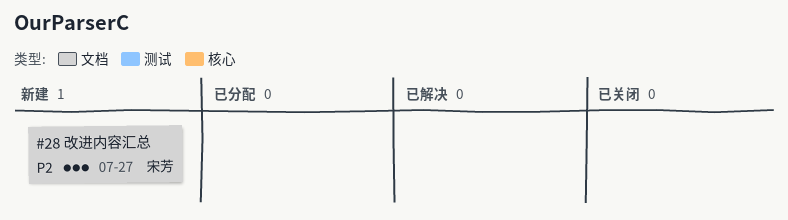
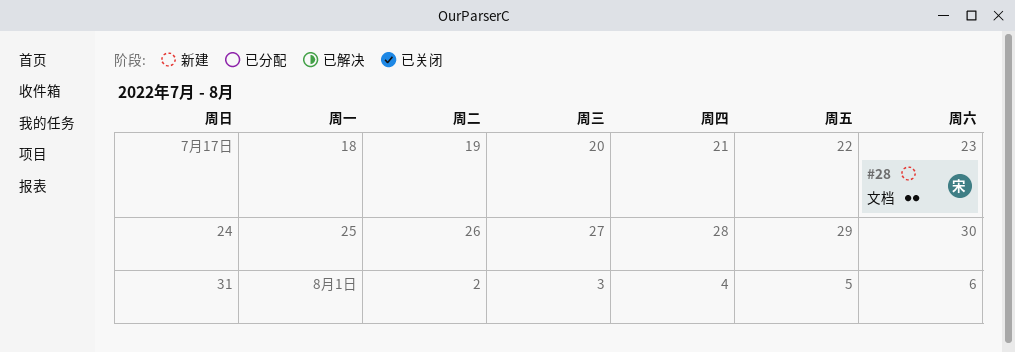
#28, estimate: 3 -> 2
#28, due: Jul 27 -> Jul 23

